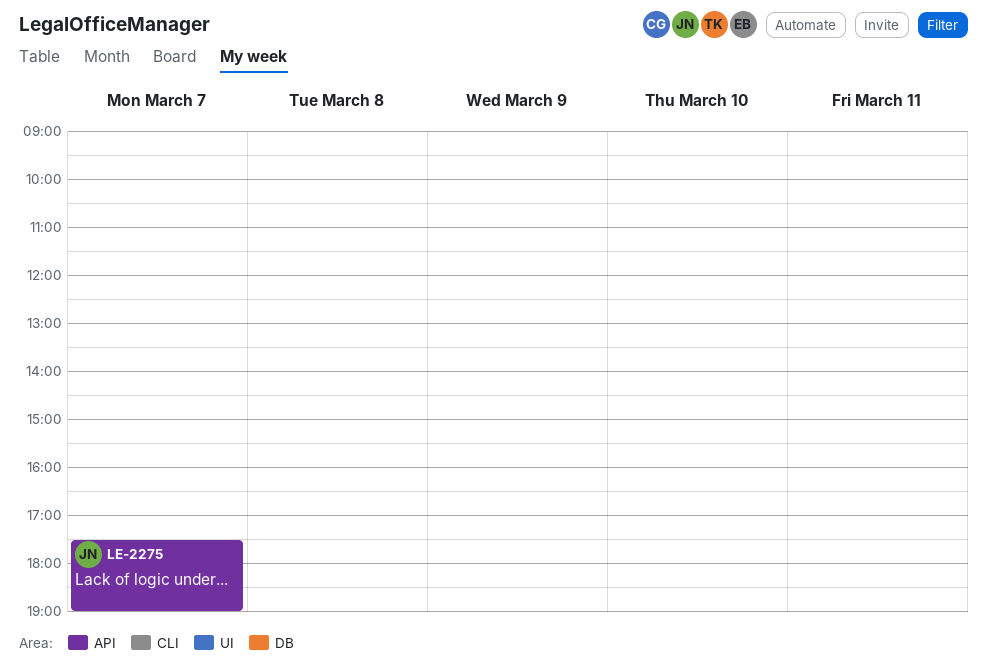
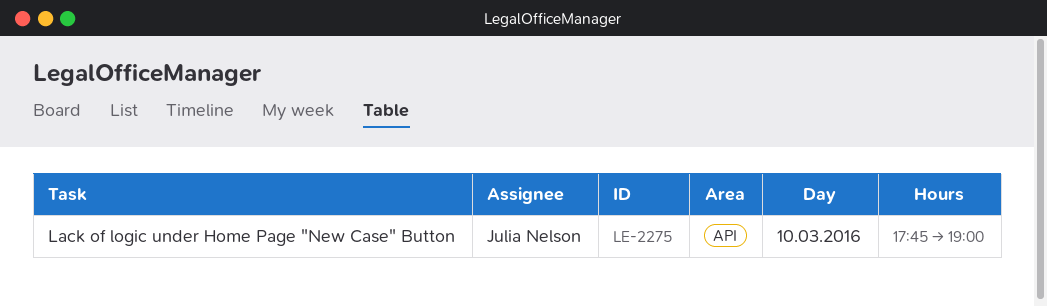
LE-2275, day: Mar 7 -> Mar 10
LE-2275, begins: 17:30 -> 17:45

